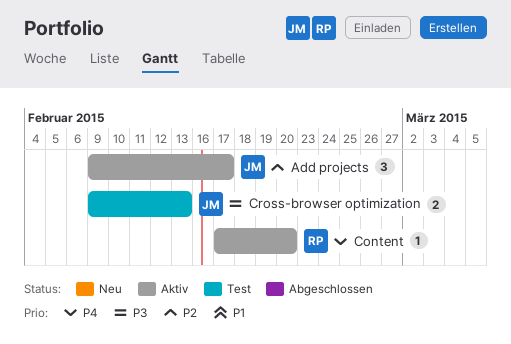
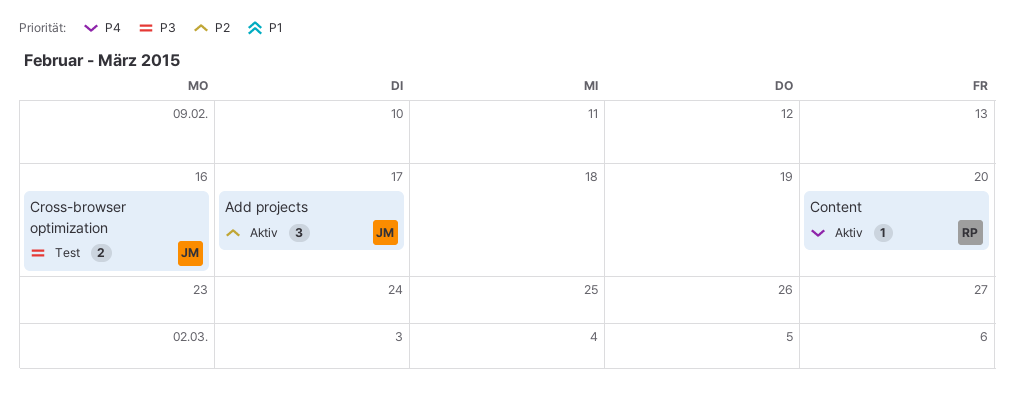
Cross-browser optimization, due: Feb 13 -> Feb 16

